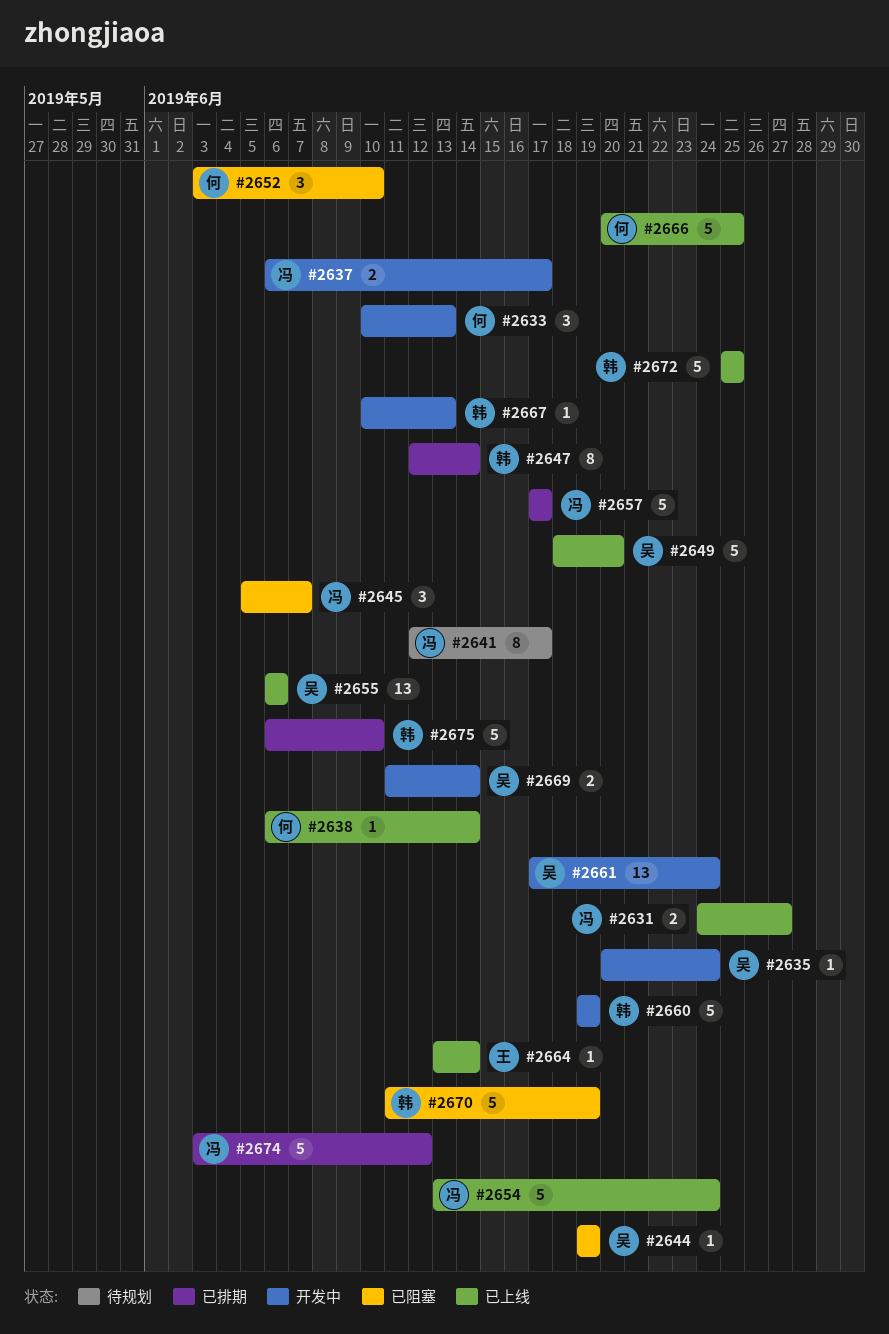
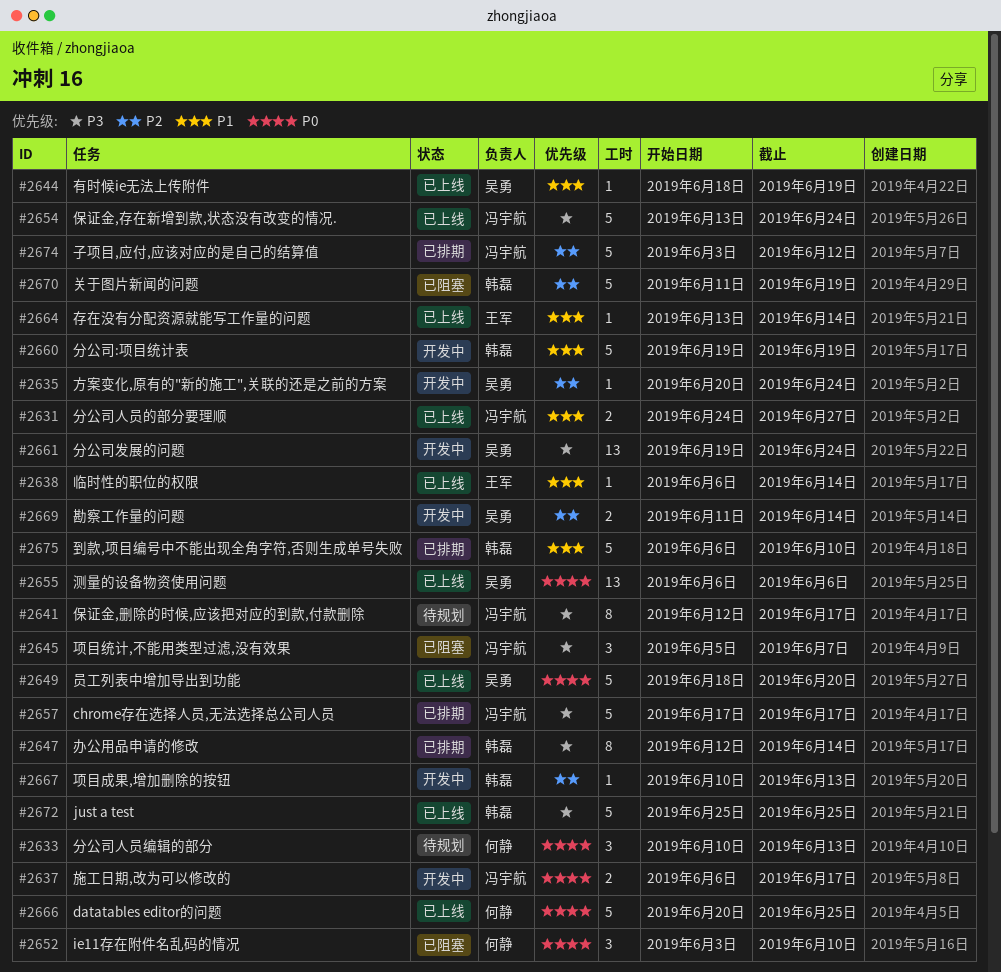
#2633, status: 开发中 -> 待规划
#2638, owner: 何静 -> 王军
#2644, status: 已阻塞 -> 已上线
#2644, start: Jun 19 -> Jun 18
#2661, start: Jun 17 -> Jun 19

